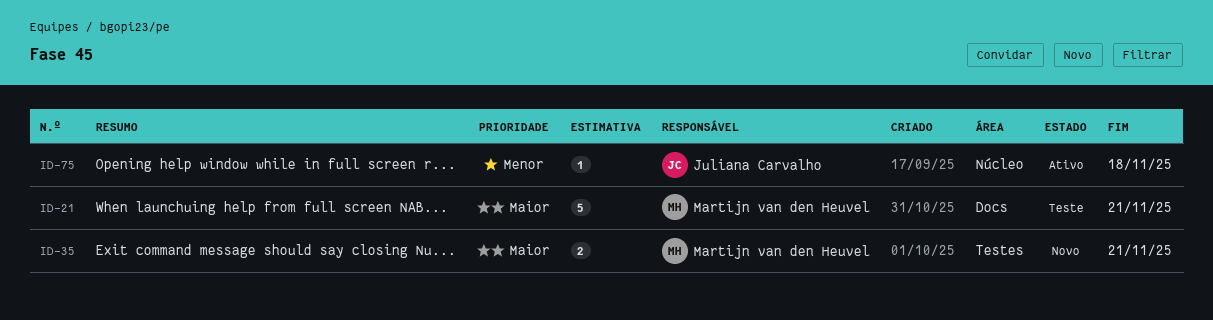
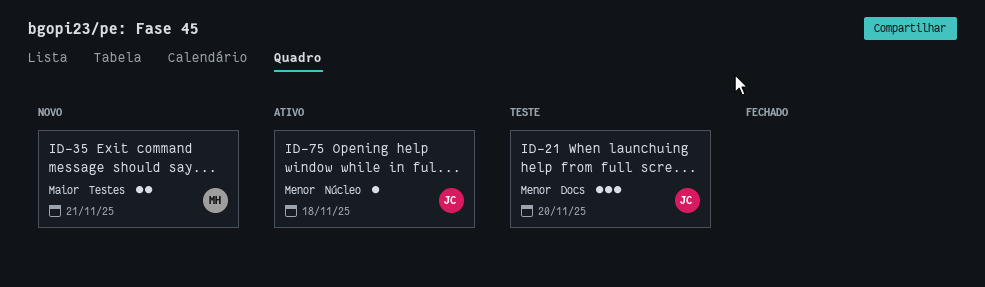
ID-21, owner: Martijn van den Heuvel -> Juliana Carvalho
ID-21, priority: Maior -> Menor
ID-21, estimate: 5 -> 3
ID-21, due: Nov 21 -> Nov 20

